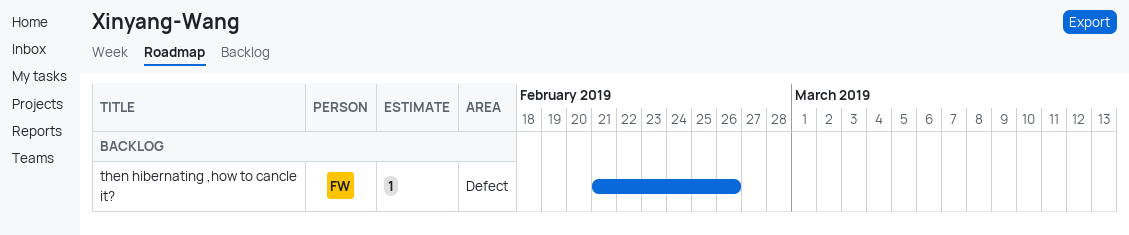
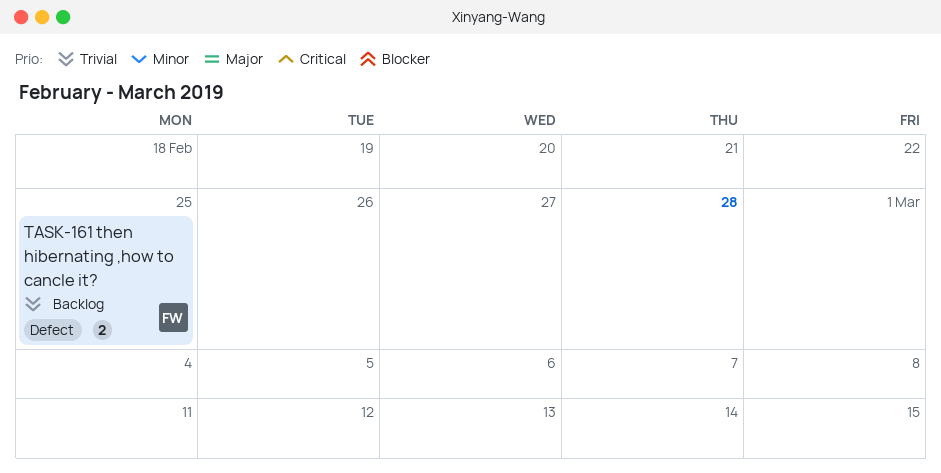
then hibernating ,how to cancle it?, estimate: 1 -> 2
then hibernating ,how to cancle it?, due: Feb 26 -> Feb 25

